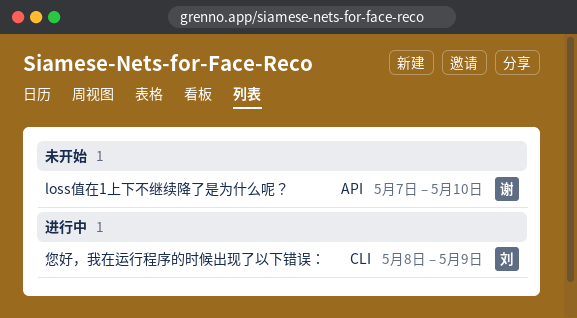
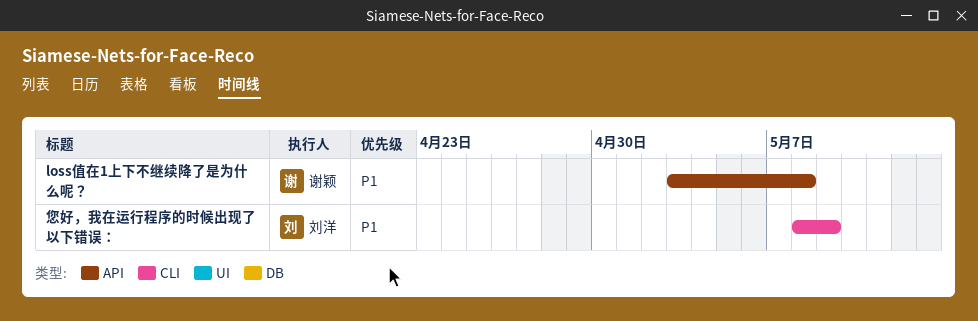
loss值在1上下不继续降了是为什么呢？, start: May 7 -> May 3
loss值在1上下不继续降了是为什么呢？, due: May 10 -> May 8

